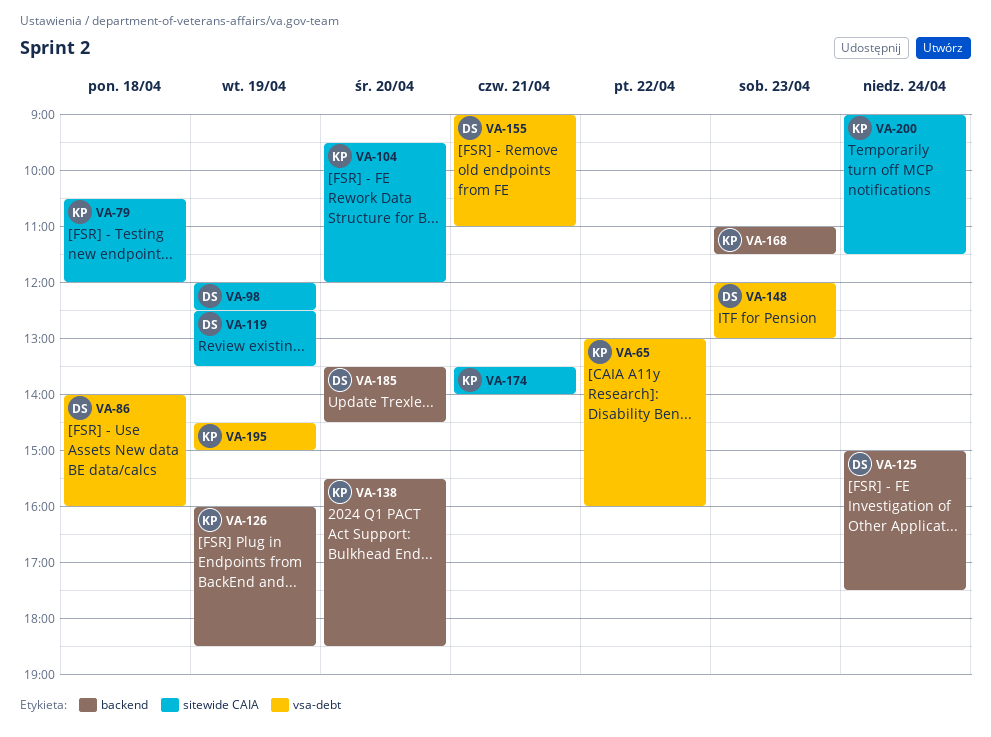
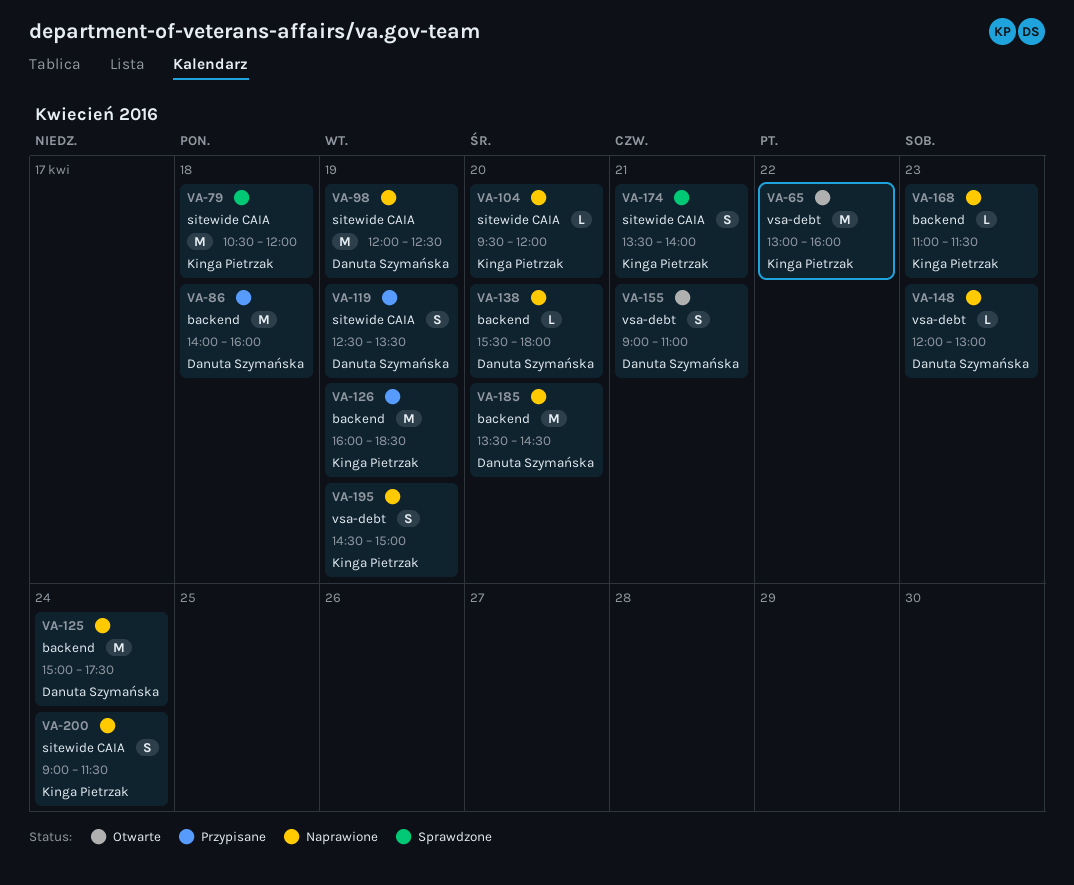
VA-86, label: vsa-debt -> backend
VA-138, owner: Kinga Pietrzak -> Danuta Szymańska
VA-138, ends: 18:30 -> 18:00

